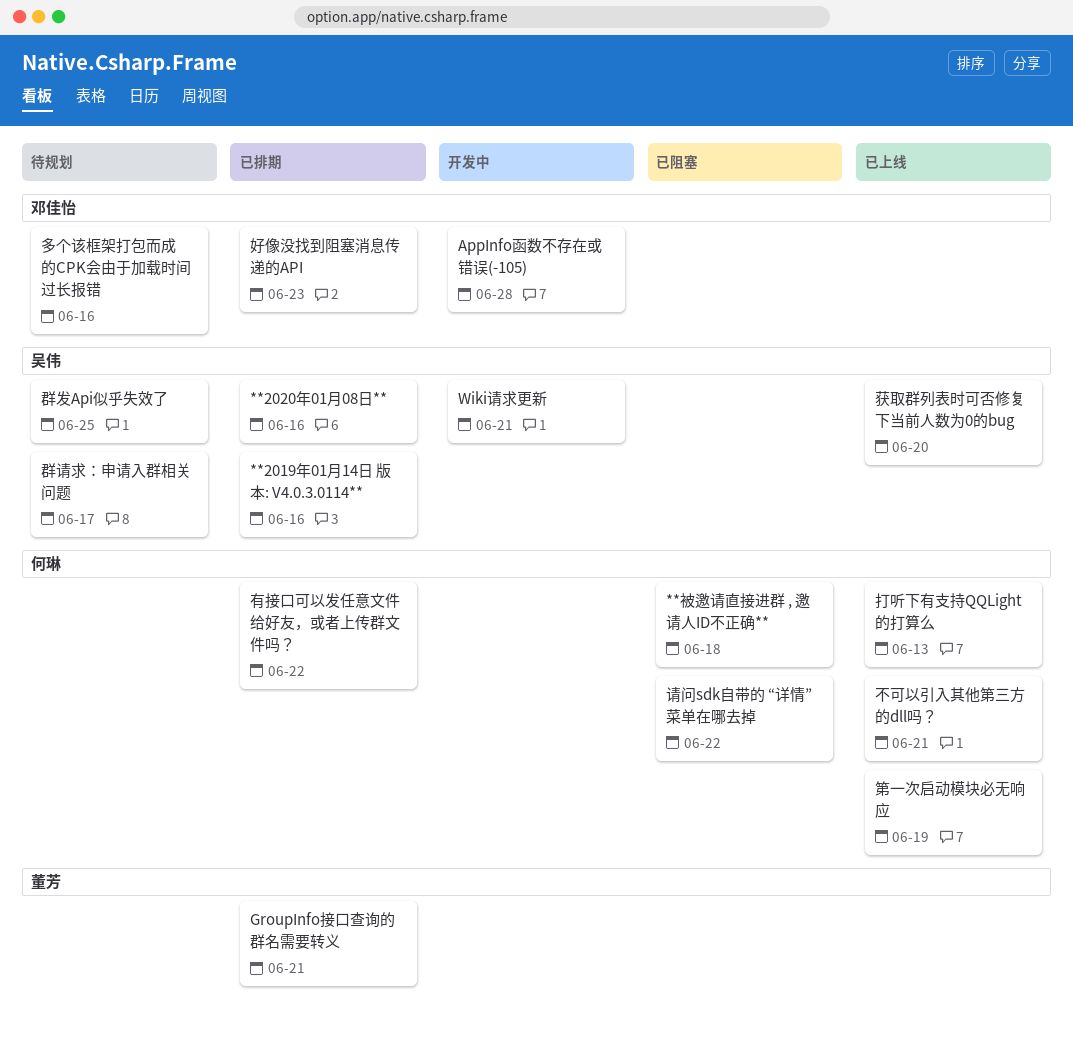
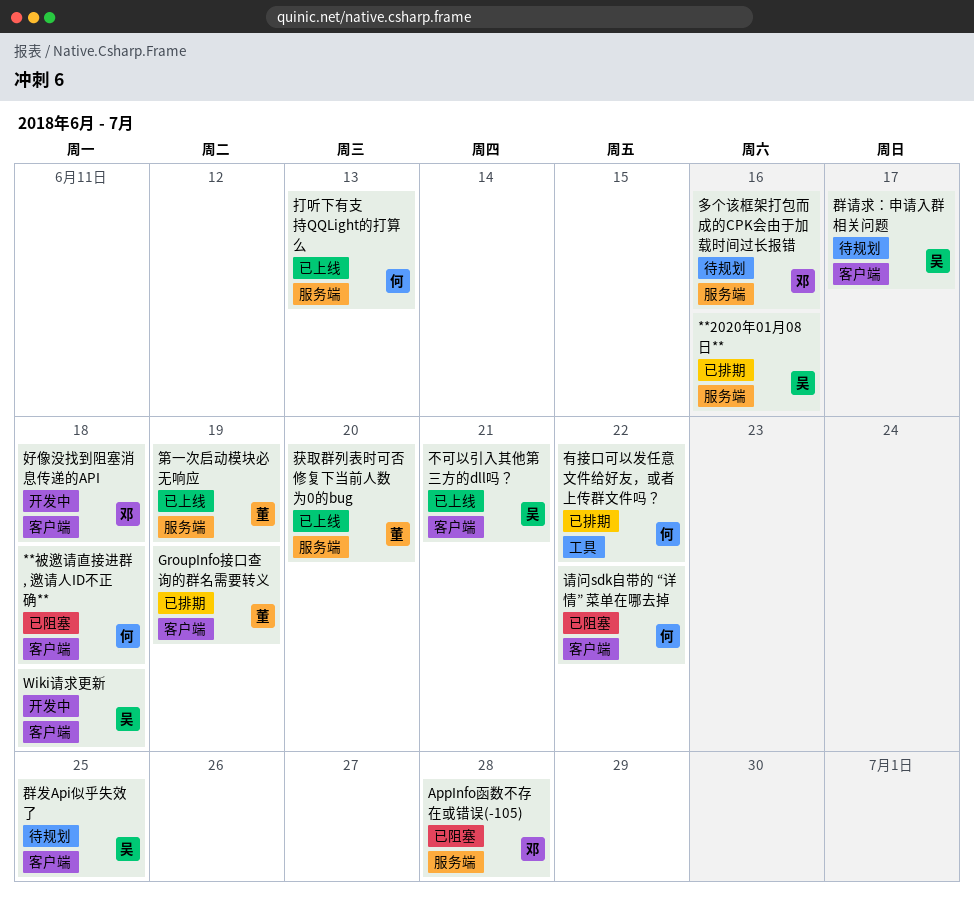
**2019年01月14日 版本: V4.0.3.0114**: present -> none
AppInfo函数不存在或错误(-105), status: 开发中 -> 已阻塞
GroupInfo接口查询的群名需要转义, due: Jun 21 -> Jun 19
Wiki请求更新, due: Jun 21 -> Jun 18
不可以引入其他第三方的dll吗？, owner: 何琳 -> 吴伟
好像没找到阻塞消息传递的API, status: 已排期 -> 开发中
好像没找到阻塞消息传递的API, due: Jun 23 -> Jun 18
第一次启动模块必无响应, owner: 何琳 -> 董芳
获取群列表时可否修复下当前人数为0的bug, owner: 吴伟 -> 董芳

